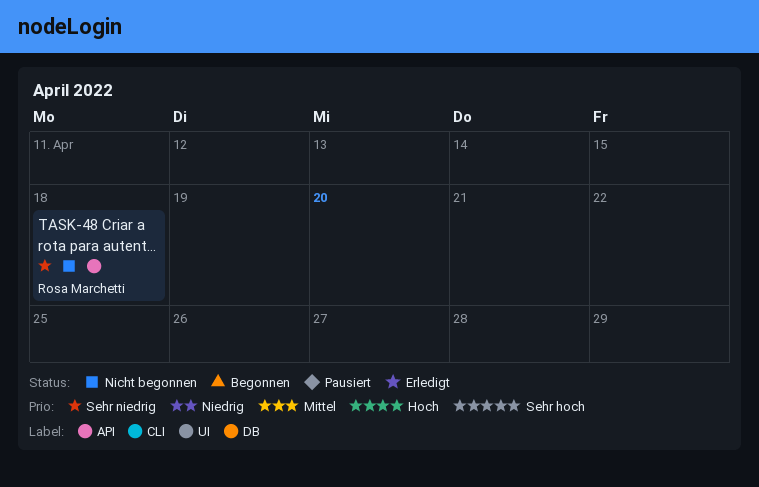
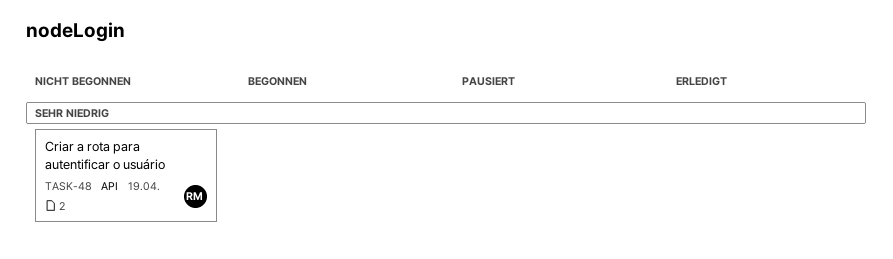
TASK-48, due: Apr 18 -> Apr 19

